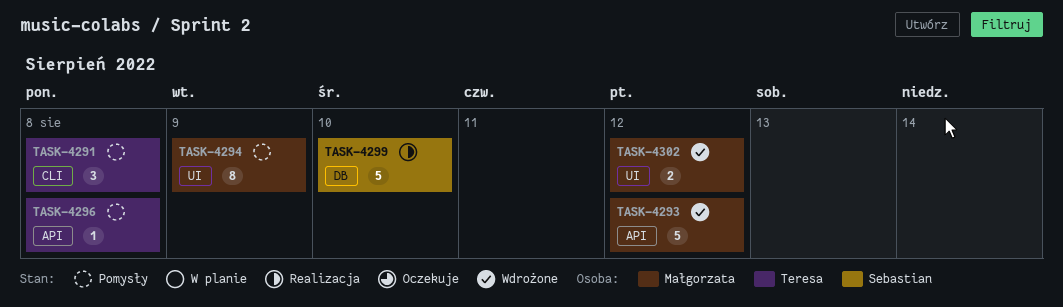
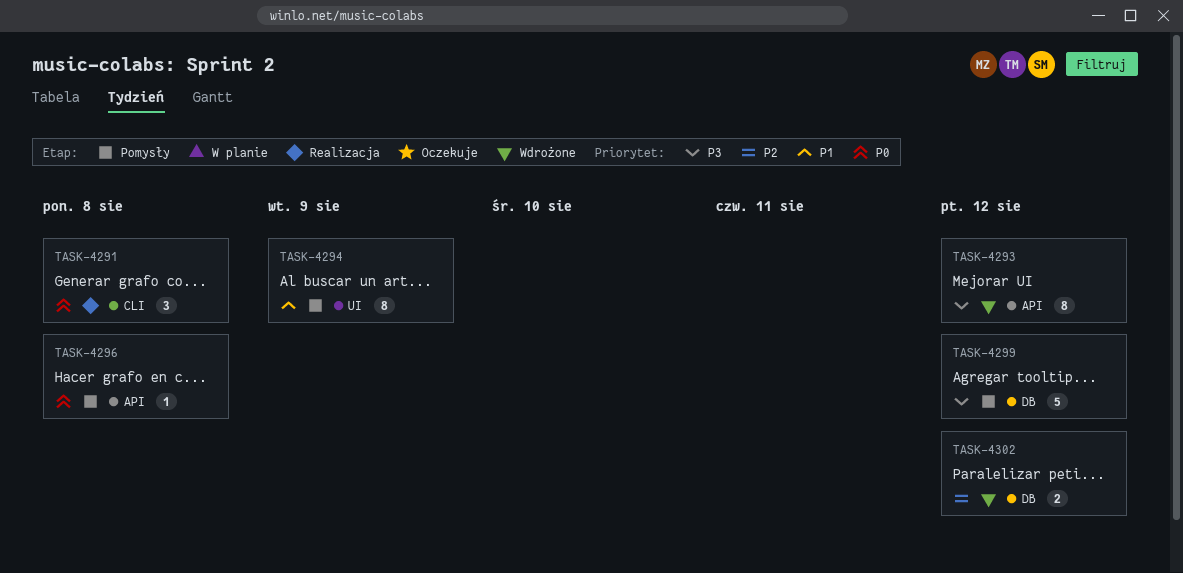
TASK-4291, status: Pomysły -> Realizacja
TASK-4293, estimate: 5 -> 8
TASK-4299, status: Realizacja -> Pomysły
TASK-4299, due: Aug 10 -> Aug 12
TASK-4302, label: UI -> DB

